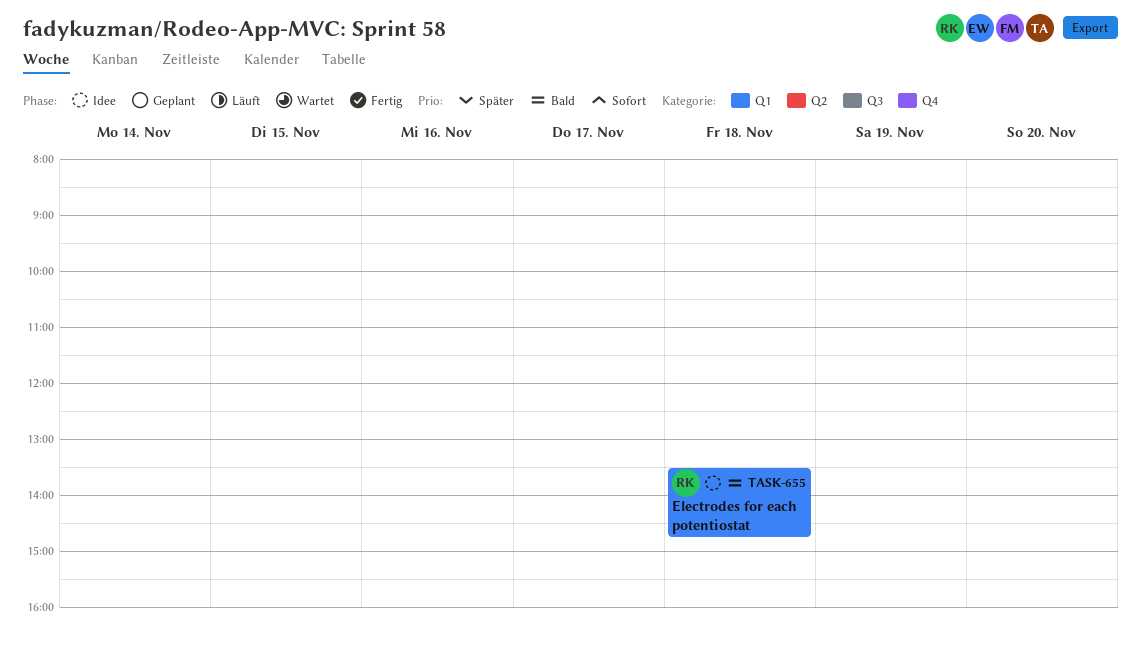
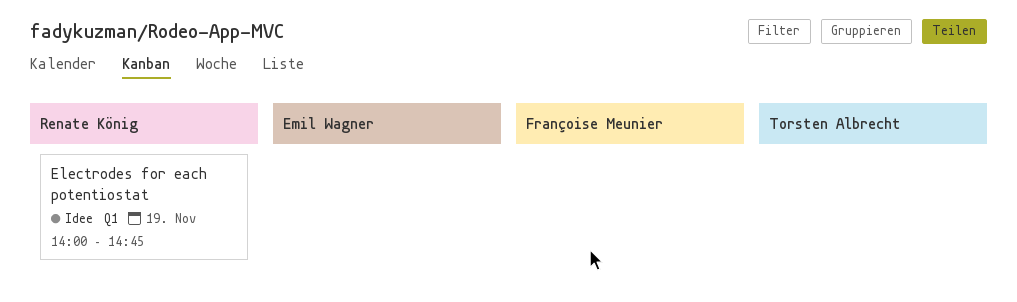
Electrodes for each potentiostat, day: Nov 18 -> Nov 19
Electrodes for each potentiostat, begins: 13:30 -> 14:00

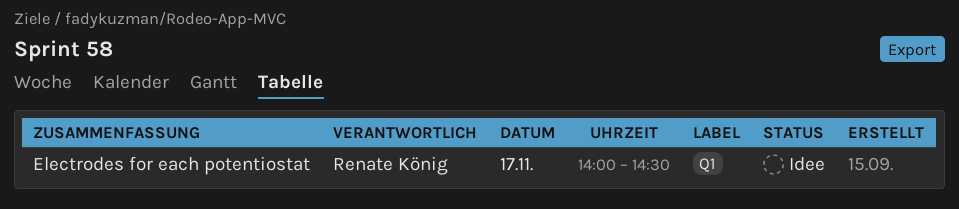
Electrodes for each potentiostat, day: Nov 19 -> Nov 17
Electrodes for each potentiostat, ends: 14:45 -> 14:30

